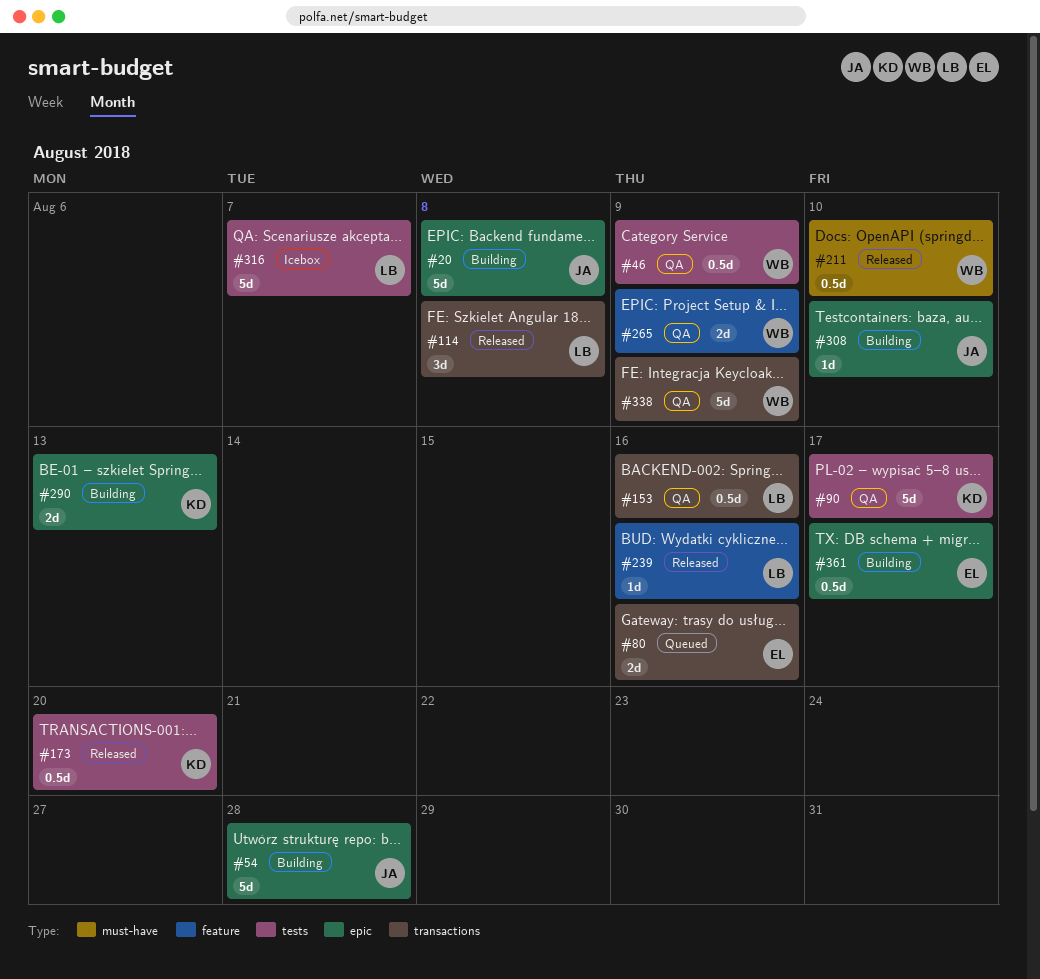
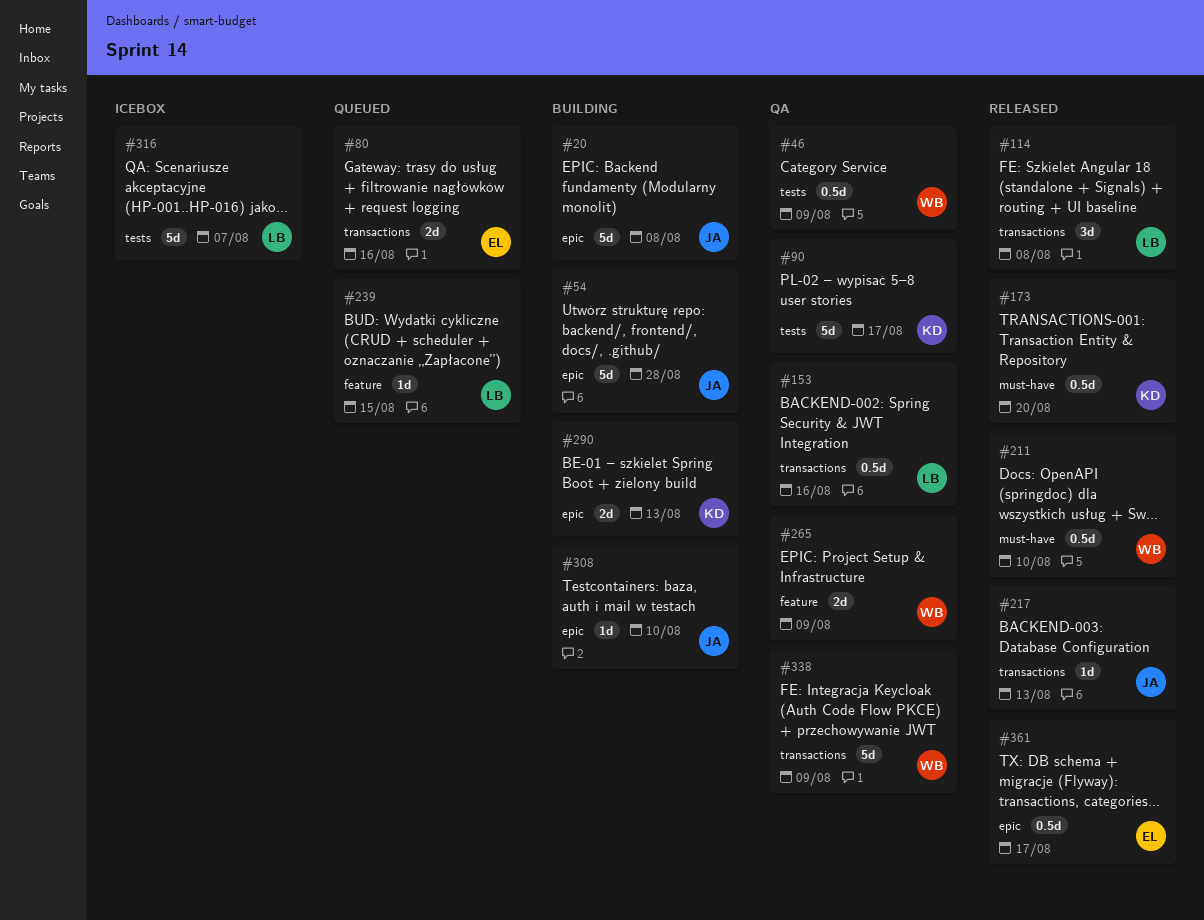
#173, label: tests -> must-have
#217: none -> present
#239, status: Released -> Queued
#239, due: Aug 16 -> Aug 15
#361, status: Building -> Released

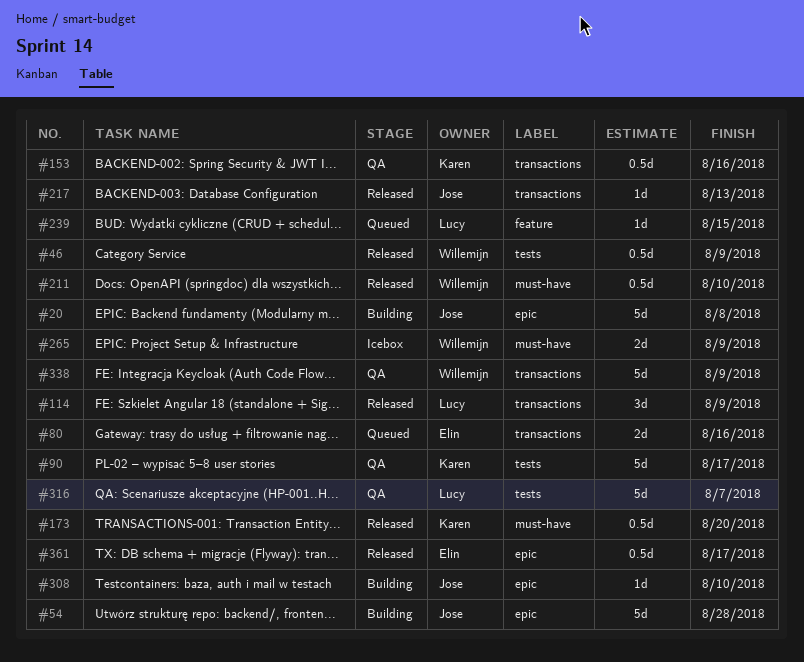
#46, status: QA -> Released
#114, due: Aug 8 -> Aug 9
#153, owner: Lucy -> Karen
#265, status: QA -> Icebox
#265, label: feature -> must-have
#290: present -> none
#316, status: Icebox -> QA

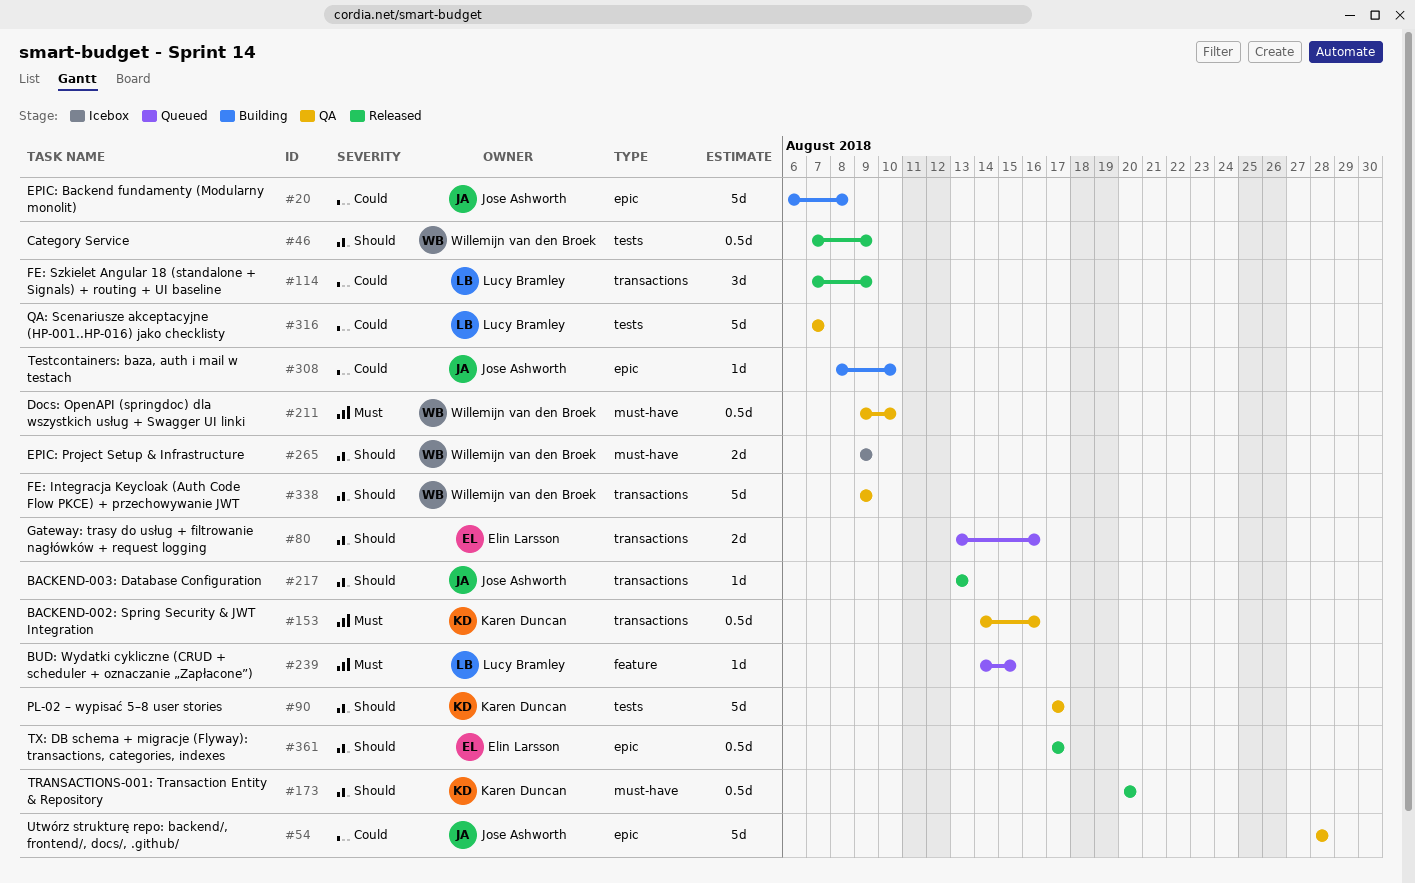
#54, status: Building -> QA
#211, status: Released -> QA

